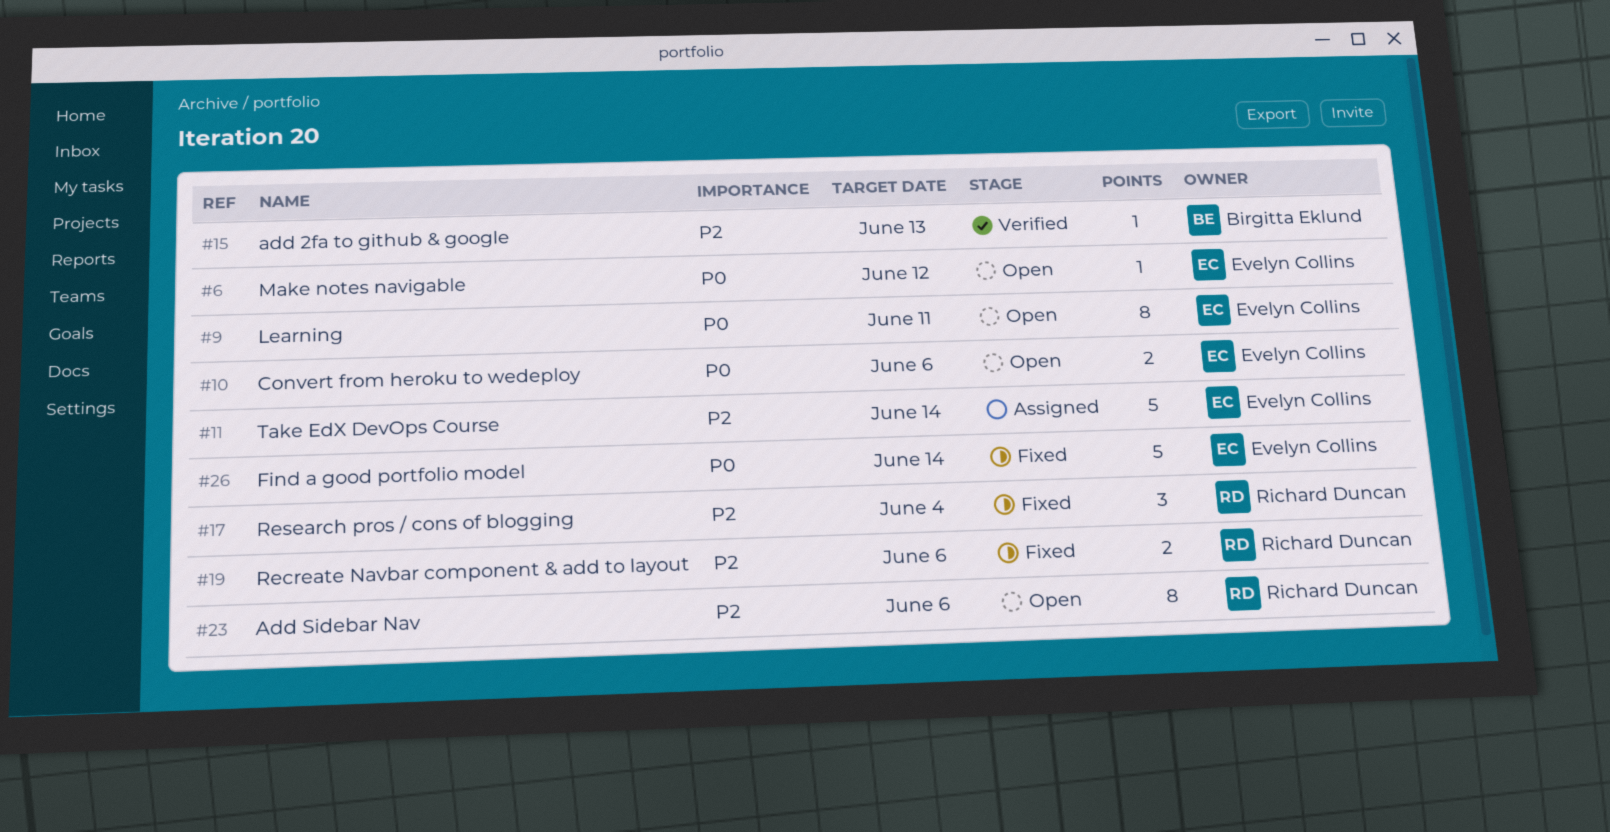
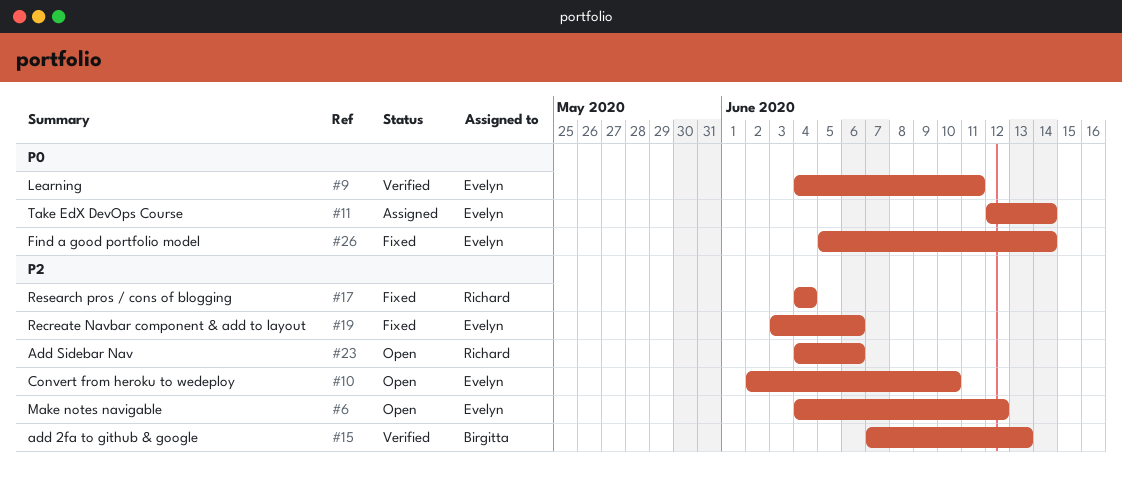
#6, priority: P0 -> P2
#9, status: Open -> Verified
#10, priority: P0 -> P2
#10, due: Jun 6 -> Jun 10
#11, priority: P2 -> P0
#19, owner: Richard Duncan -> Evelyn Collins

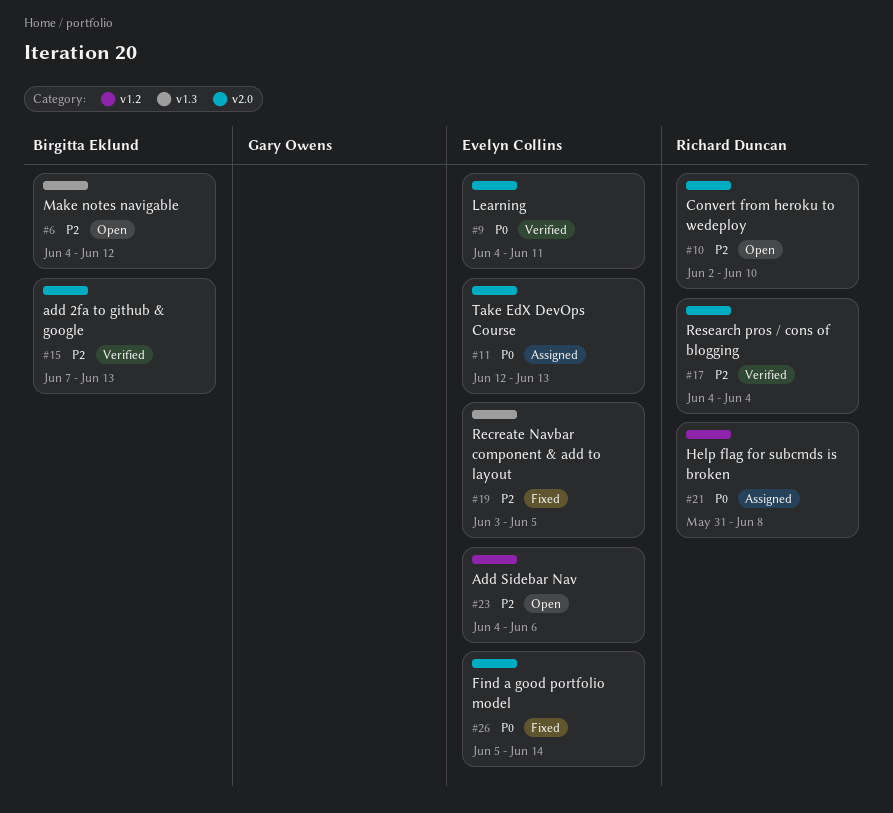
#6, owner: Evelyn Collins -> Birgitta Eklund
#10, owner: Evelyn Collins -> Richard Duncan
#11, due: Jun 14 -> Jun 13
#17, status: Fixed -> Verified
#19, due: Jun 6 -> Jun 5
#21: none -> present
#23, owner: Richard Duncan -> Evelyn Collins

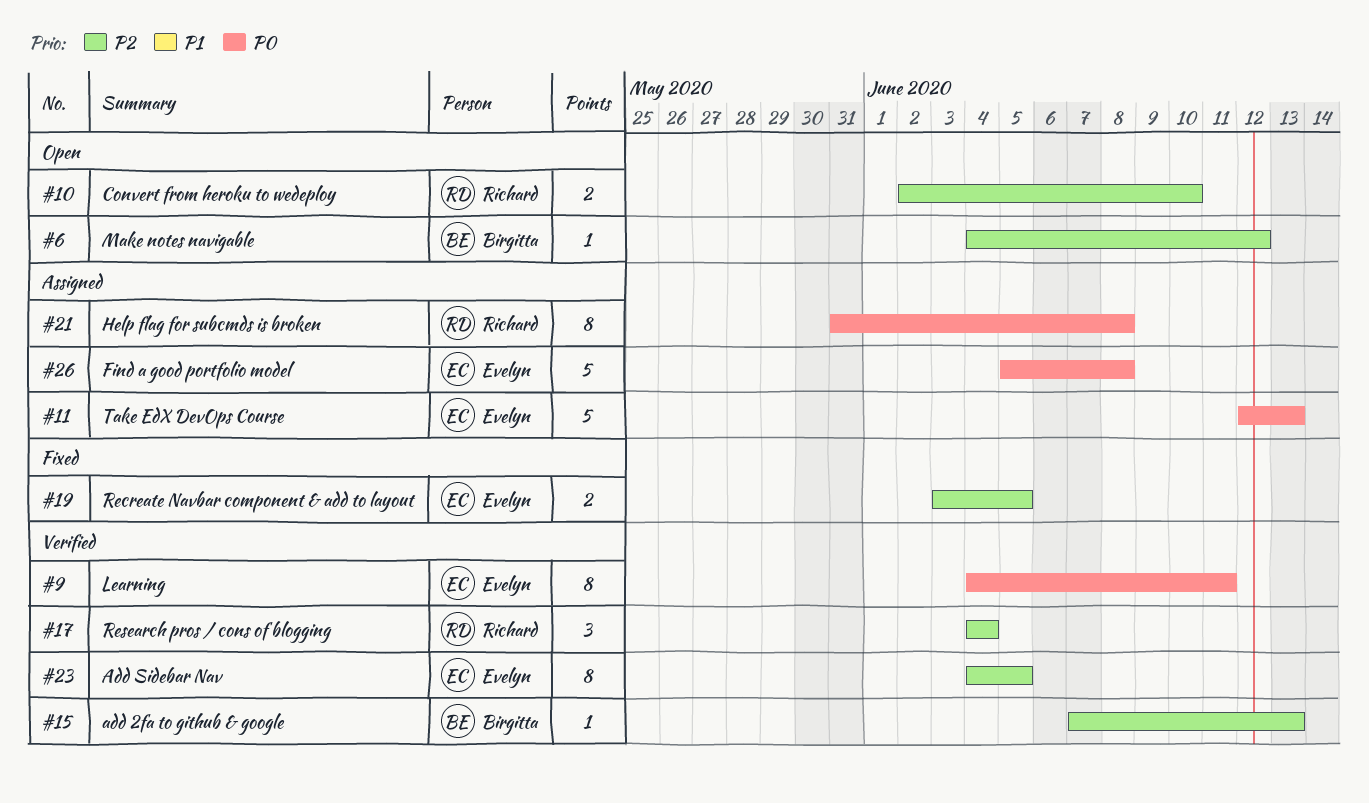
#23, status: Open -> Verified
#23, due: Jun 6 -> Jun 5
#26, status: Fixed -> Assigned
#26, due: Jun 14 -> Jun 8

